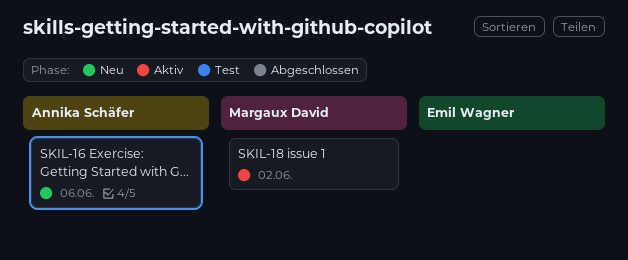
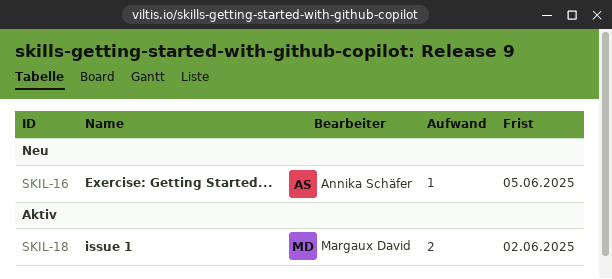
SKIL-16, due: Jun 6 -> Jun 5

